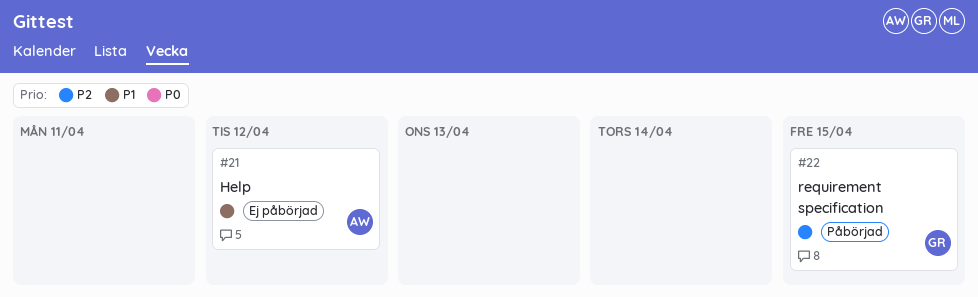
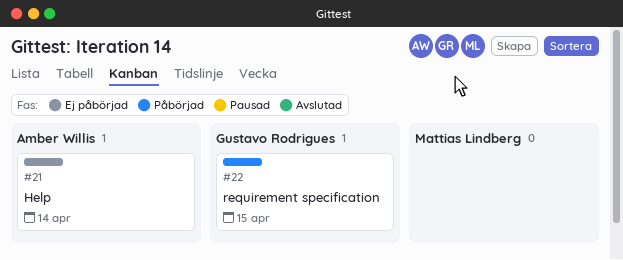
#21, due: Apr 12 -> Apr 14

